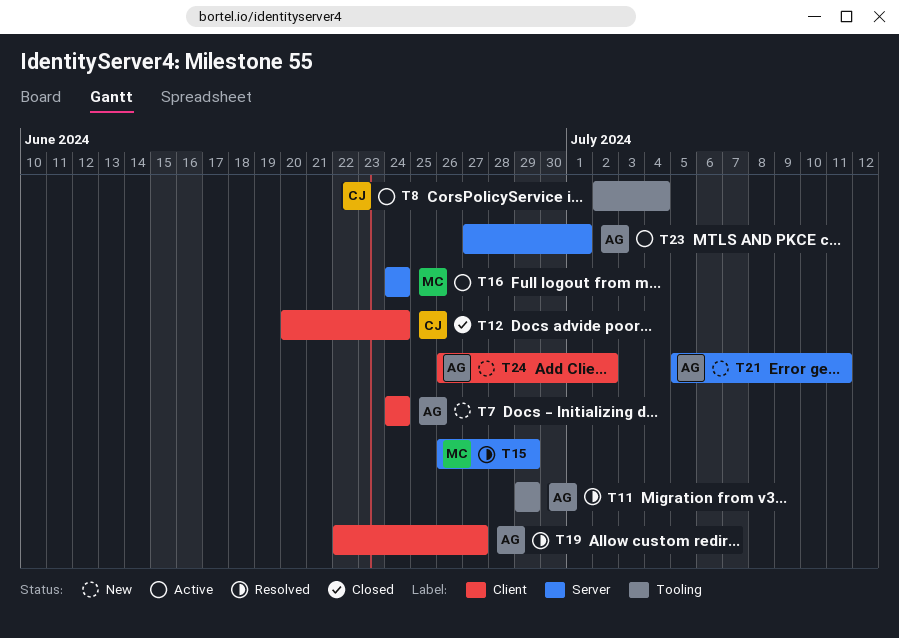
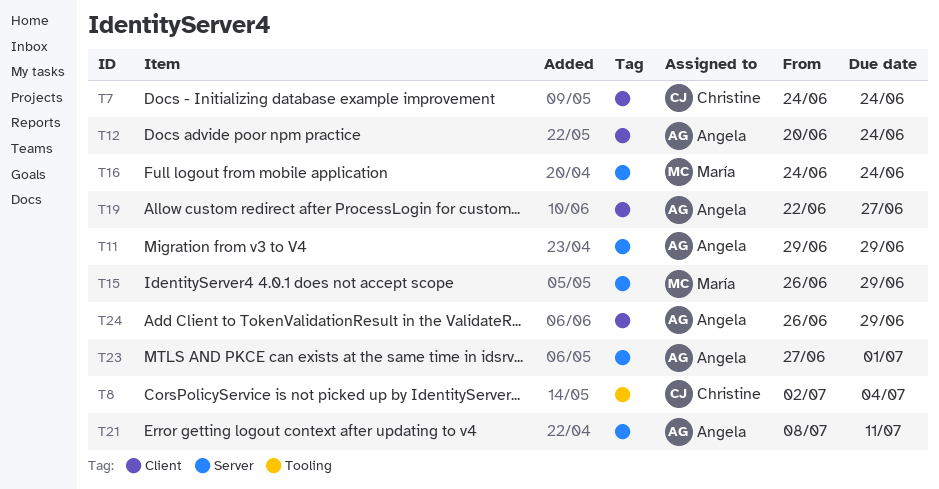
T7, owner: Angela -> Christine
T11, label: Tooling -> Server
T12, owner: Christine -> Angela
T21, start: Jul 5 -> Jul 8
T24, due: Jul 2 -> Jun 29

